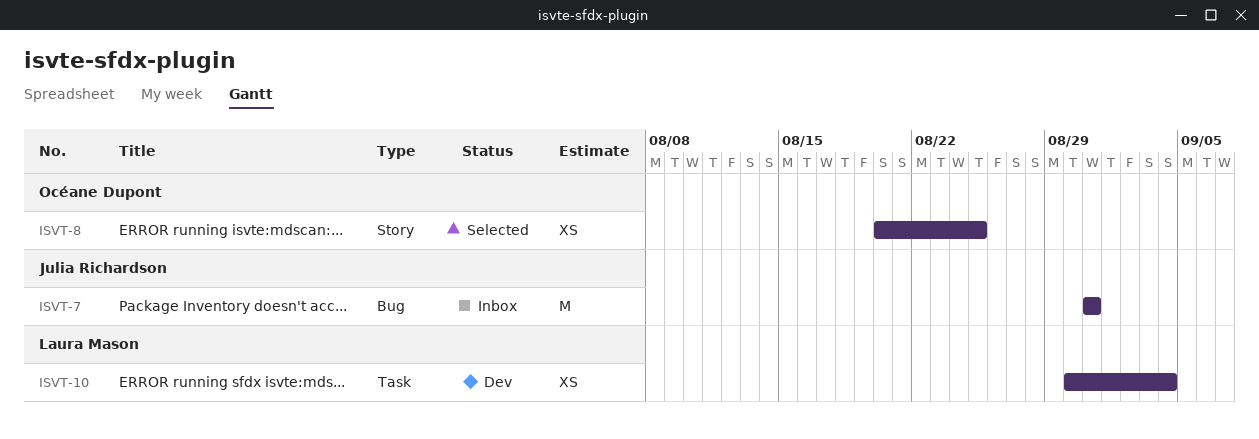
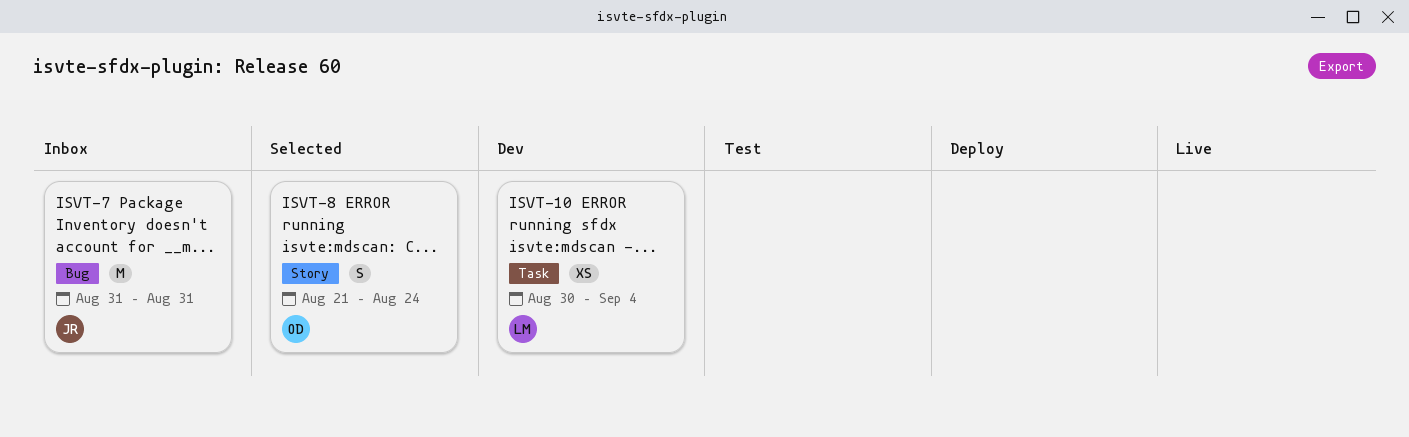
ISVT-8, estimate: XS -> S
ISVT-8, start: Aug 20 -> Aug 21
ISVT-8, due: Aug 25 -> Aug 24

